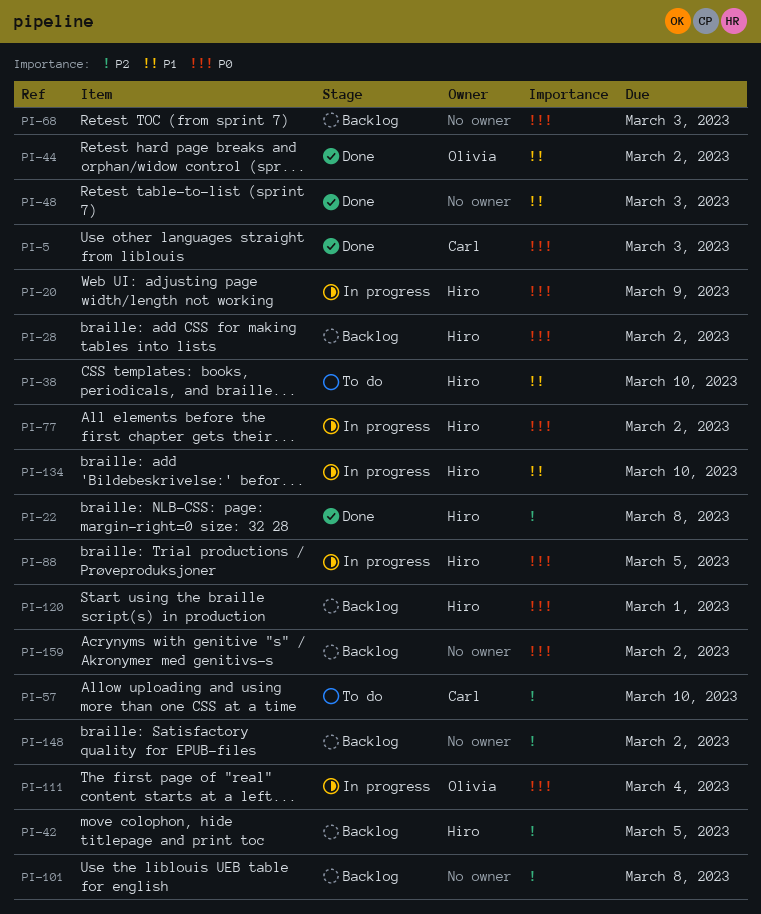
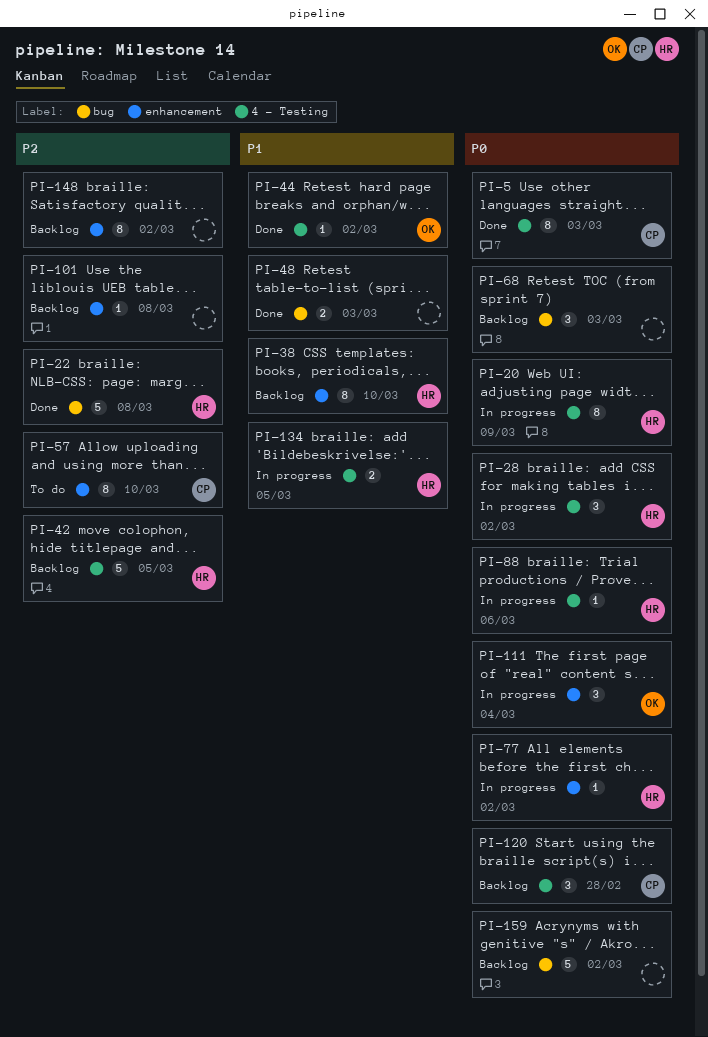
PI-28, status: Backlog -> In progress
PI-38, status: To do -> Backlog
PI-88, due: Mar 5 -> Mar 6
PI-120, owner: Hiro -> Carl
PI-120, due: Mar 1 -> Feb 28
PI-134, due: Mar 10 -> Mar 5

